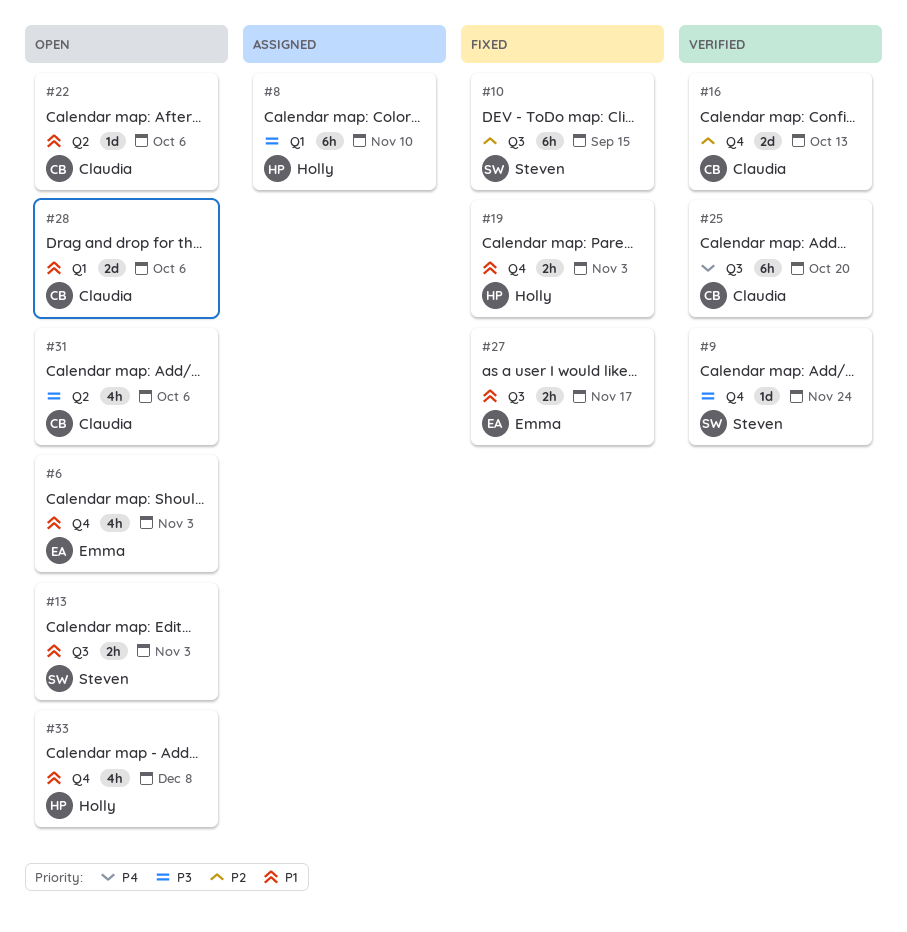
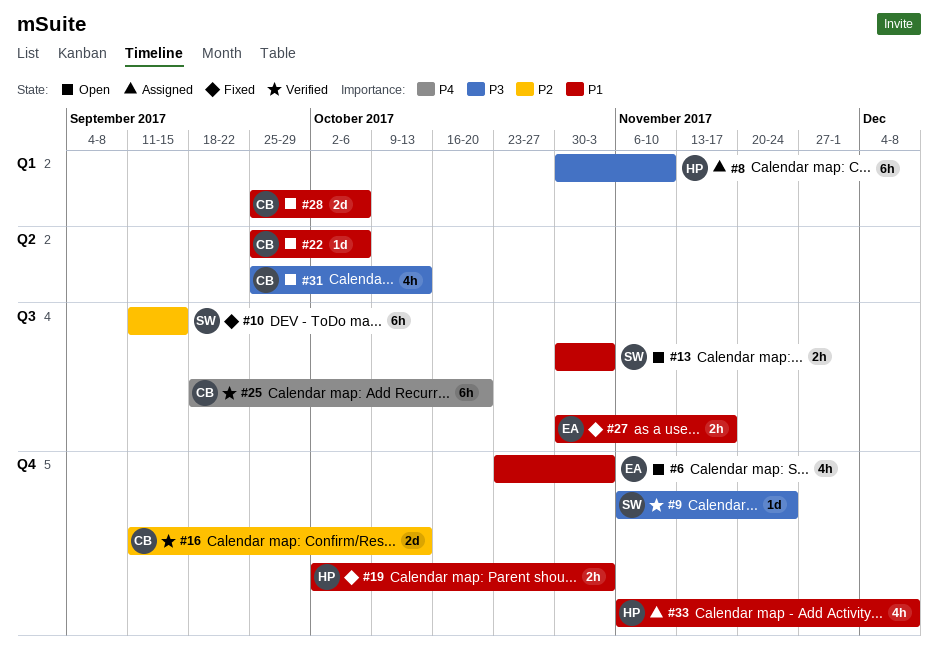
#31, due: Oct 6 -> Oct 13
#33, status: Open -> Assigned

